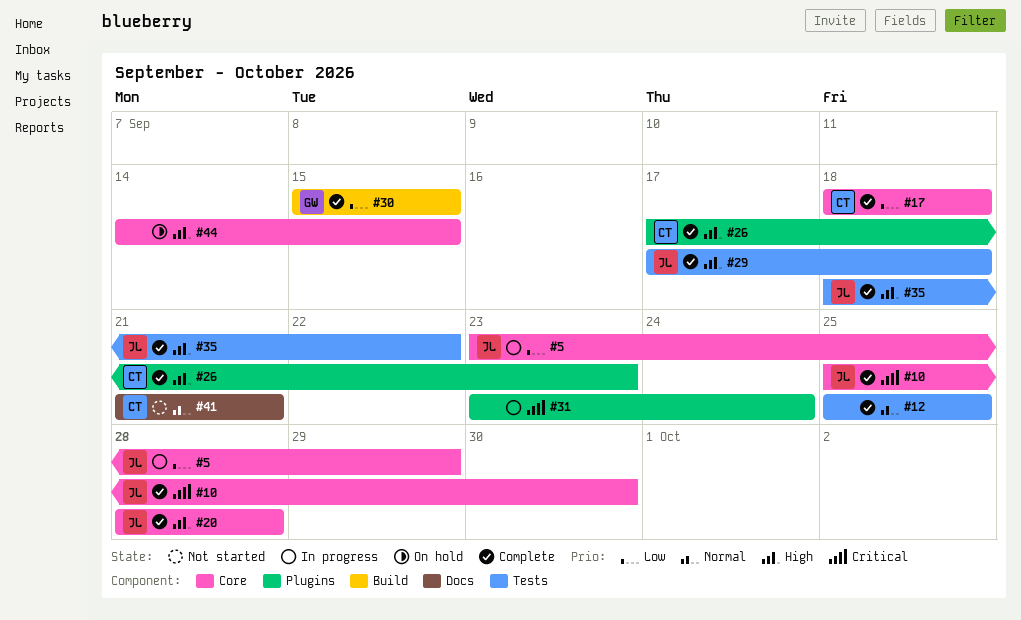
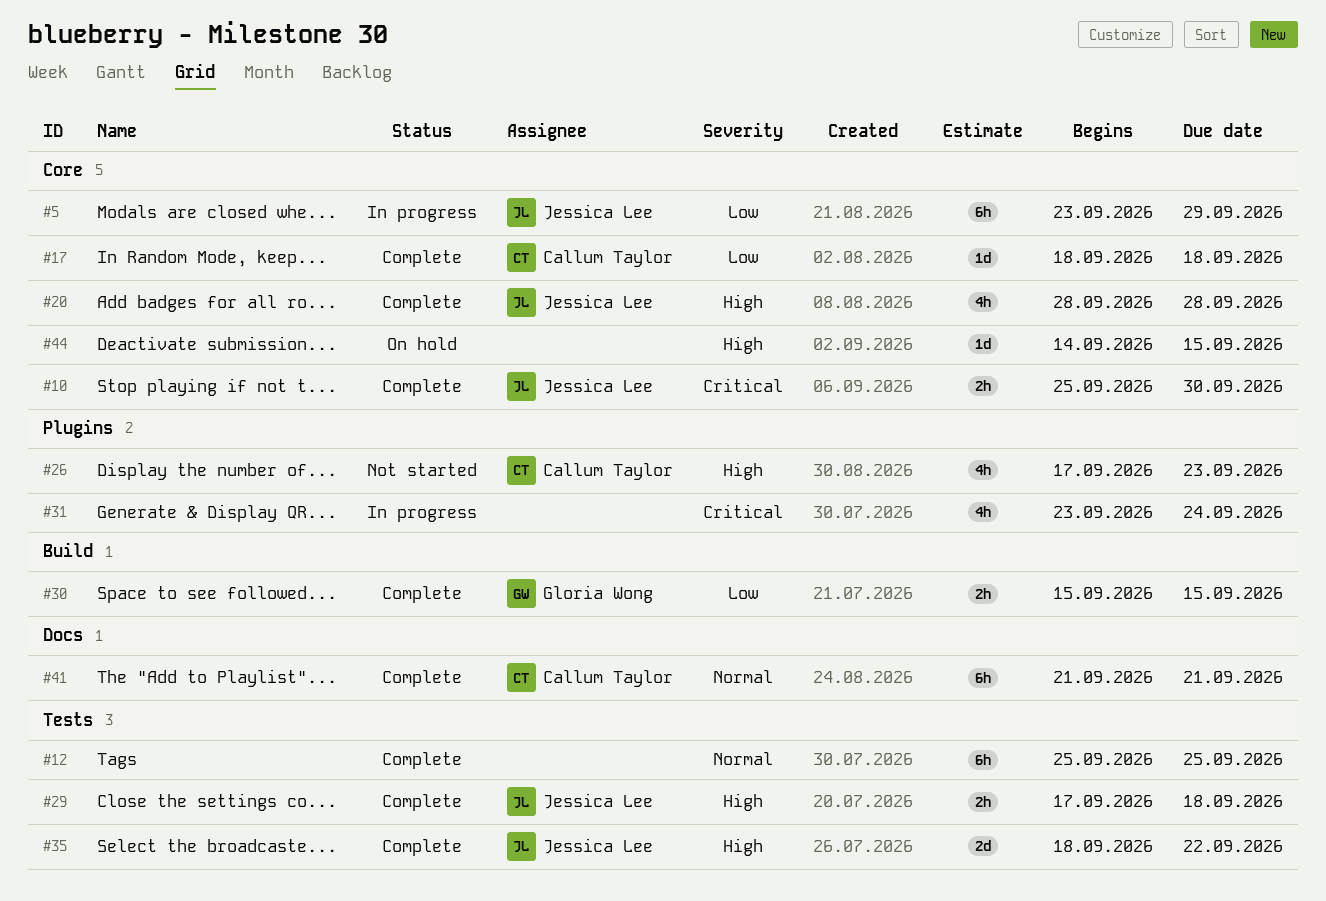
#26, status: Complete -> Not started
#41, status: Not started -> Complete

